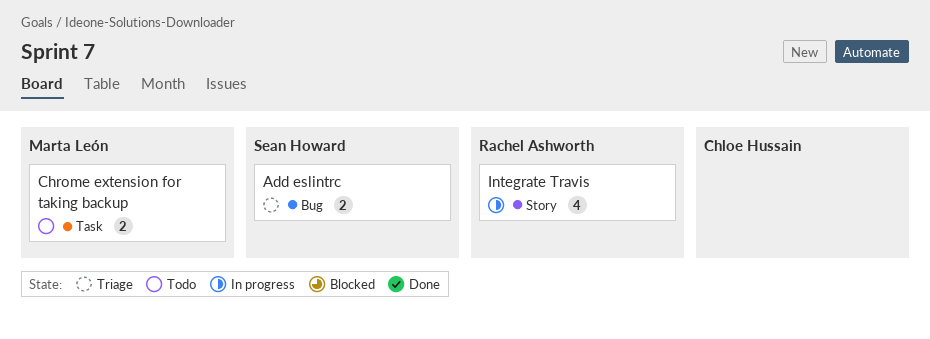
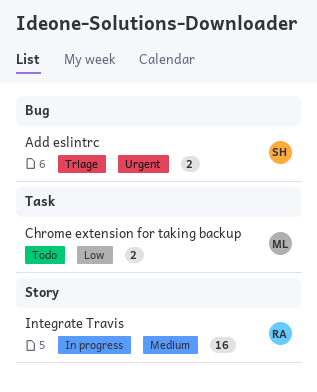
Integrate Travis, estimate: 4 -> 16

